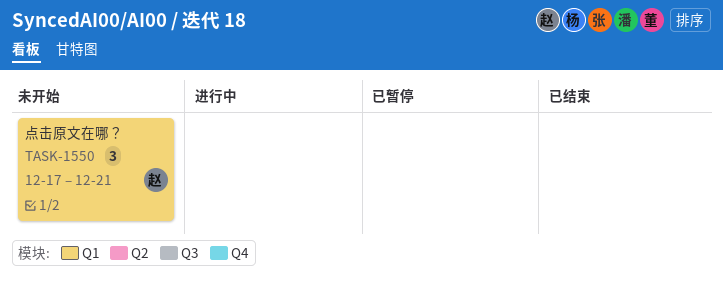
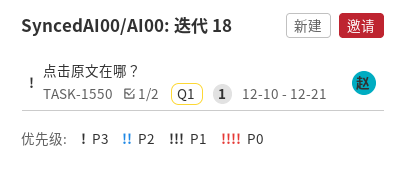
TASK-1550, estimate: 3 -> 1
TASK-1550, start: Dec 17 -> Dec 10

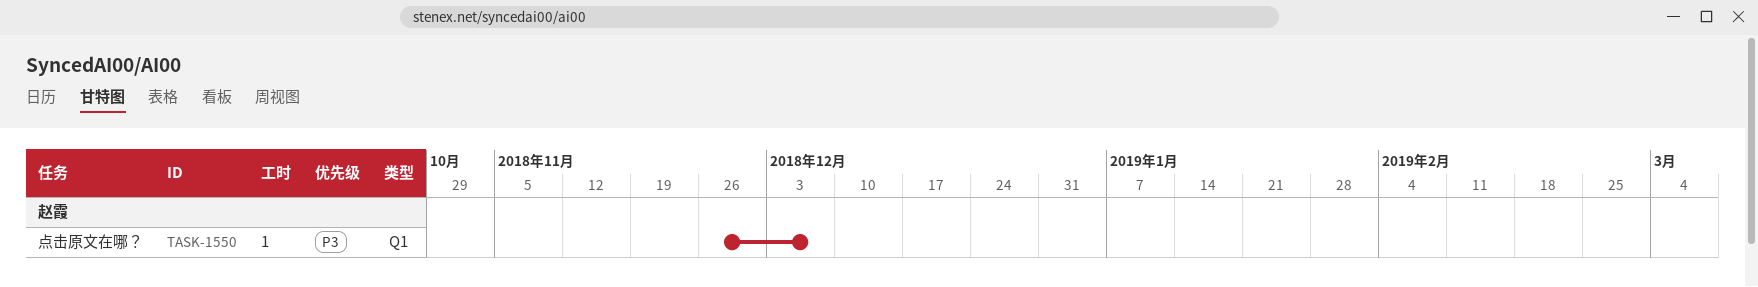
TASK-1550, start: Dec 10 -> Nov 26
TASK-1550, due: Dec 21 -> Dec 7

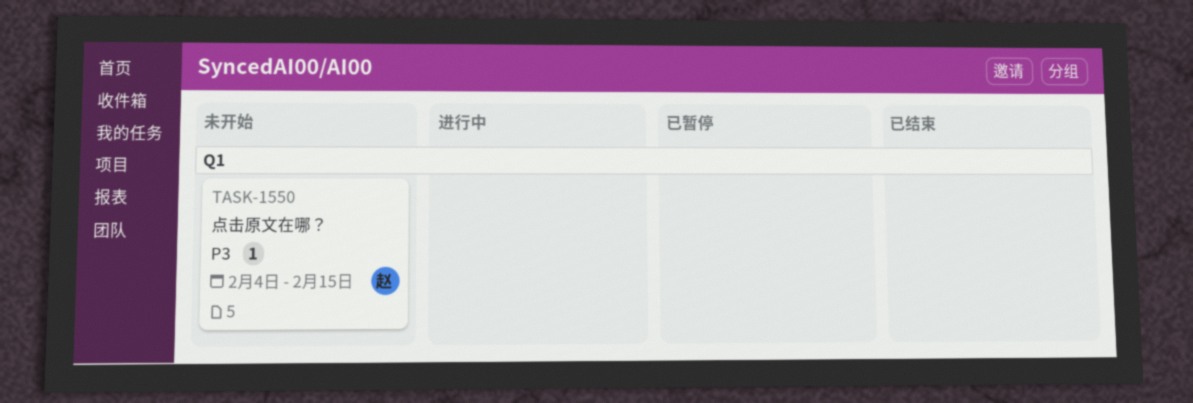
TASK-1550, start: Nov 26 -> Feb 4
TASK-1550, due: Dec 7 -> Feb 15

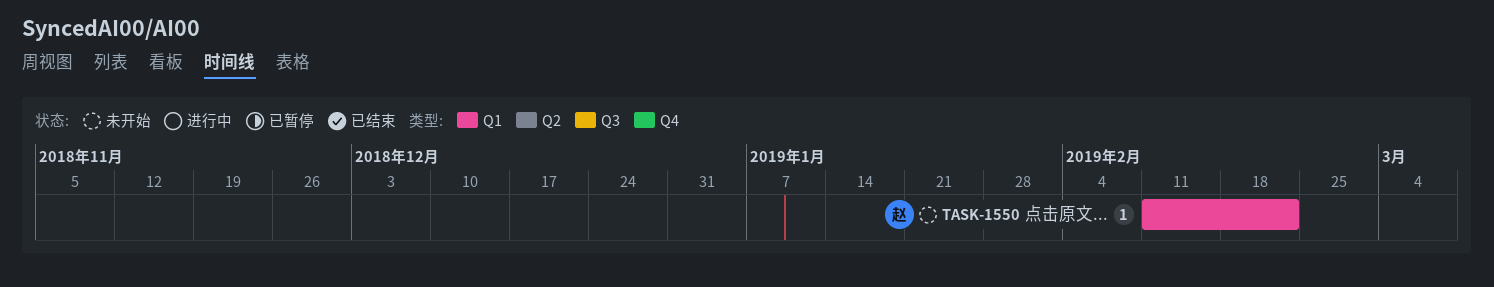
TASK-1550, start: Feb 4 -> Feb 11
TASK-1550, due: Feb 15 -> Feb 22

